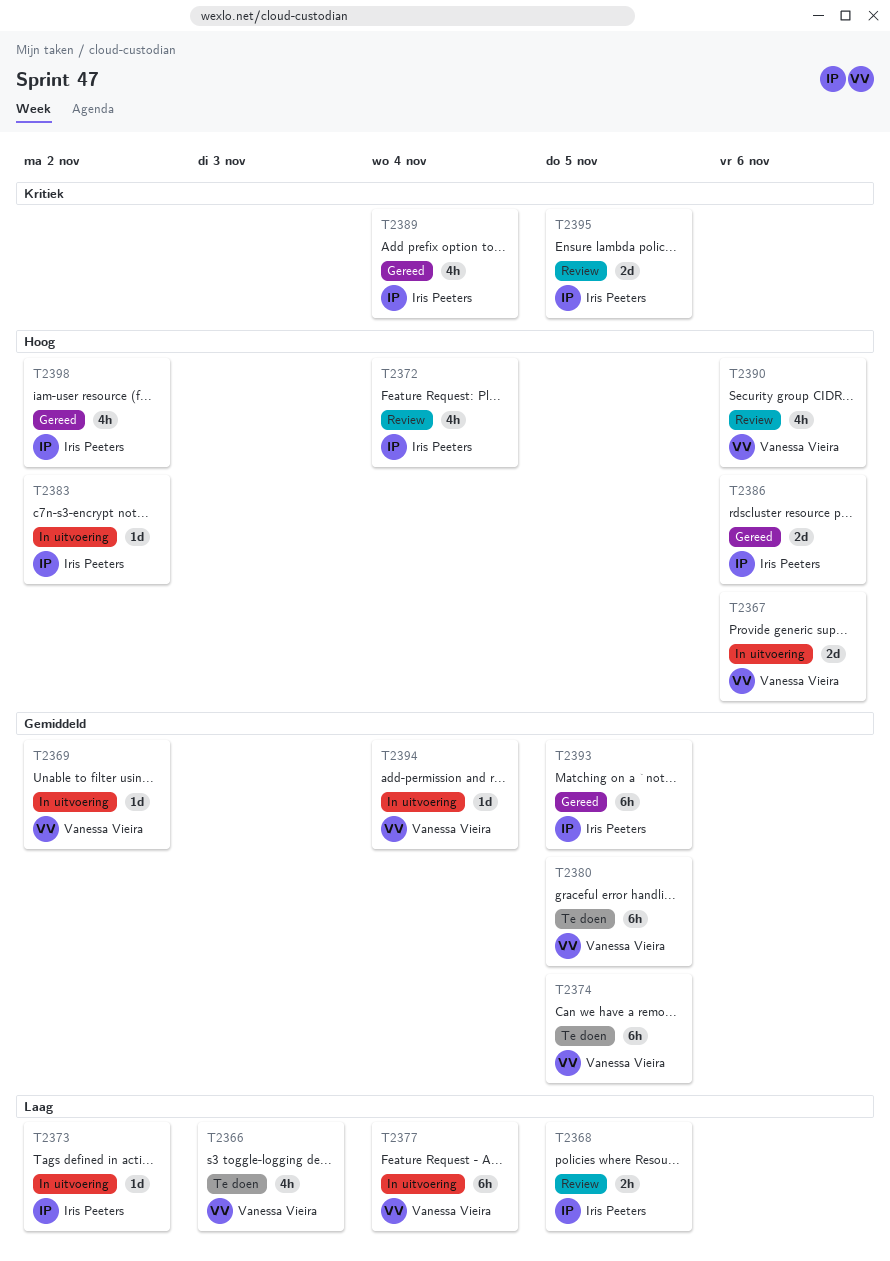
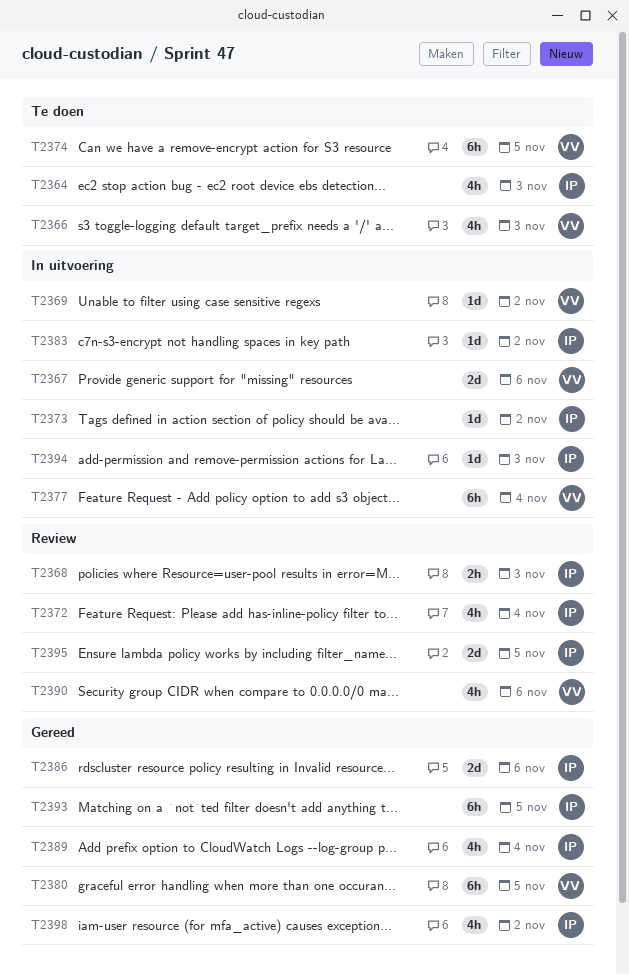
T2364: none -> present
T2368, due: Nov 5 -> Nov 3
T2380, status: Te doen -> Gereed
T2394, owner: Vanessa Vieira -> Iris Peeters
T2394, due: Nov 4 -> Nov 3

